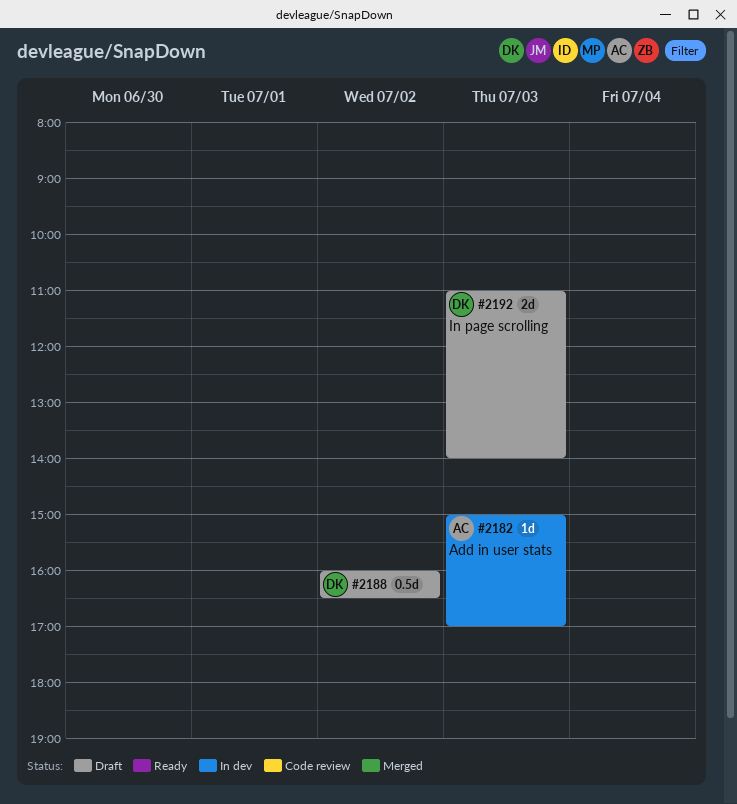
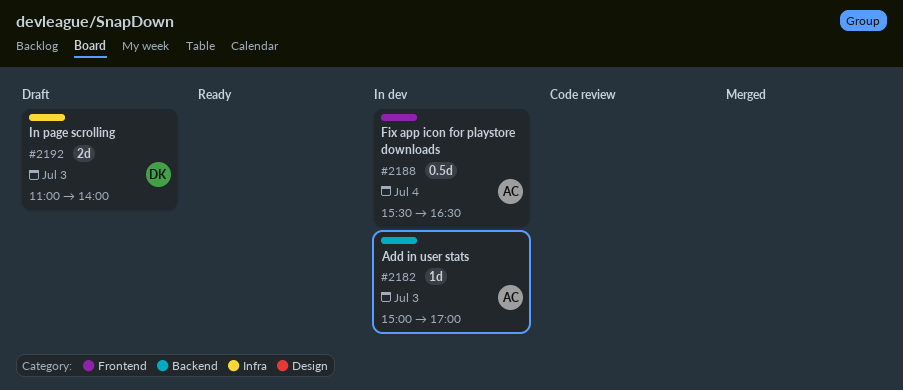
#2188, status: Draft -> In dev
#2188, owner: DK -> AC
#2188, day: Jul 2 -> Jul 4
#2188, begins: 16:00 -> 15:30

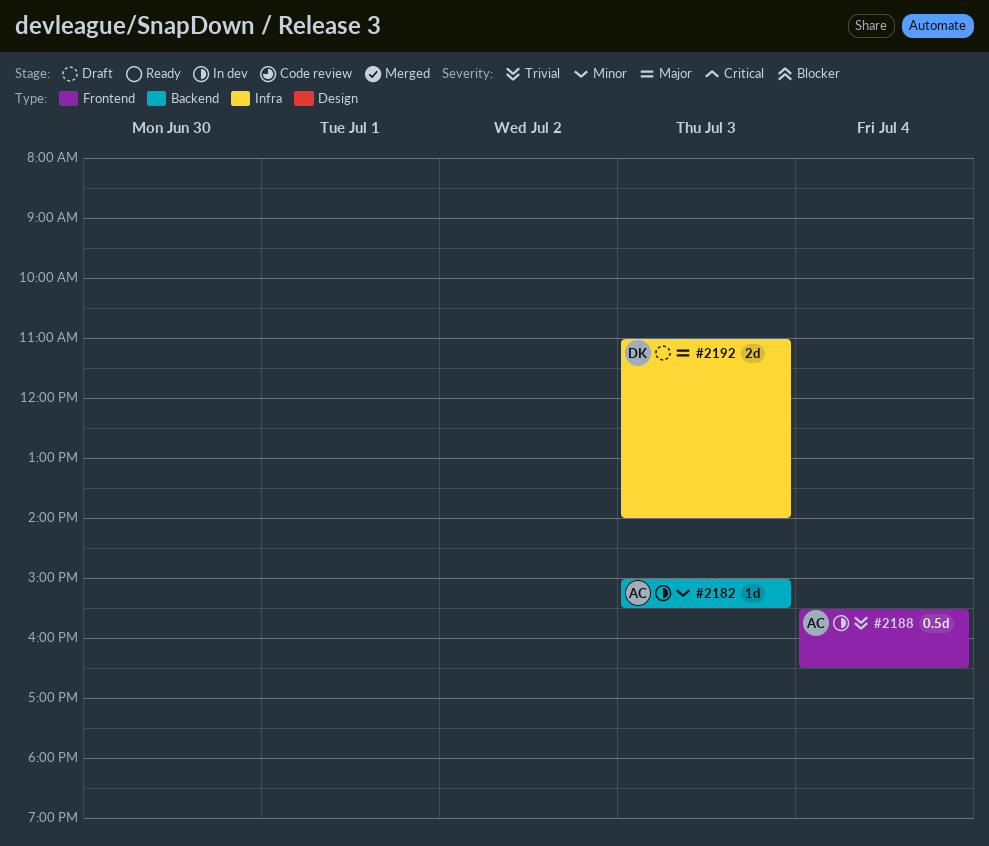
#2182, ends: 17:00 -> 15:30

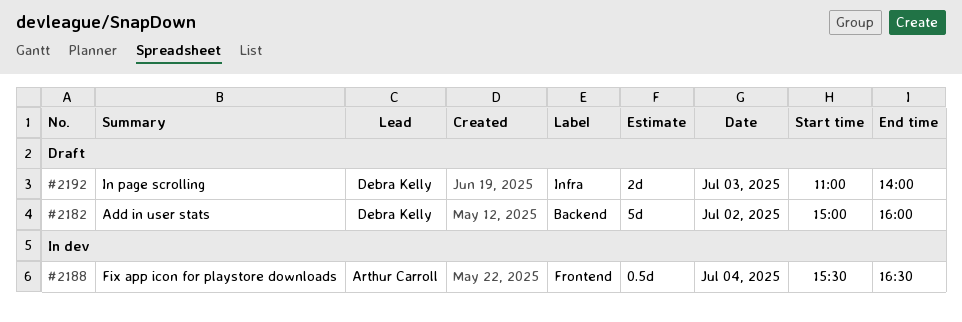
#2182, status: In dev -> Draft
#2182, owner: Arthur Carroll -> Debra Kelly
#2182, estimate: 1d -> 5d
#2182, day: Jul 3 -> Jul 2
#2182, ends: 15:30 -> 16:00

